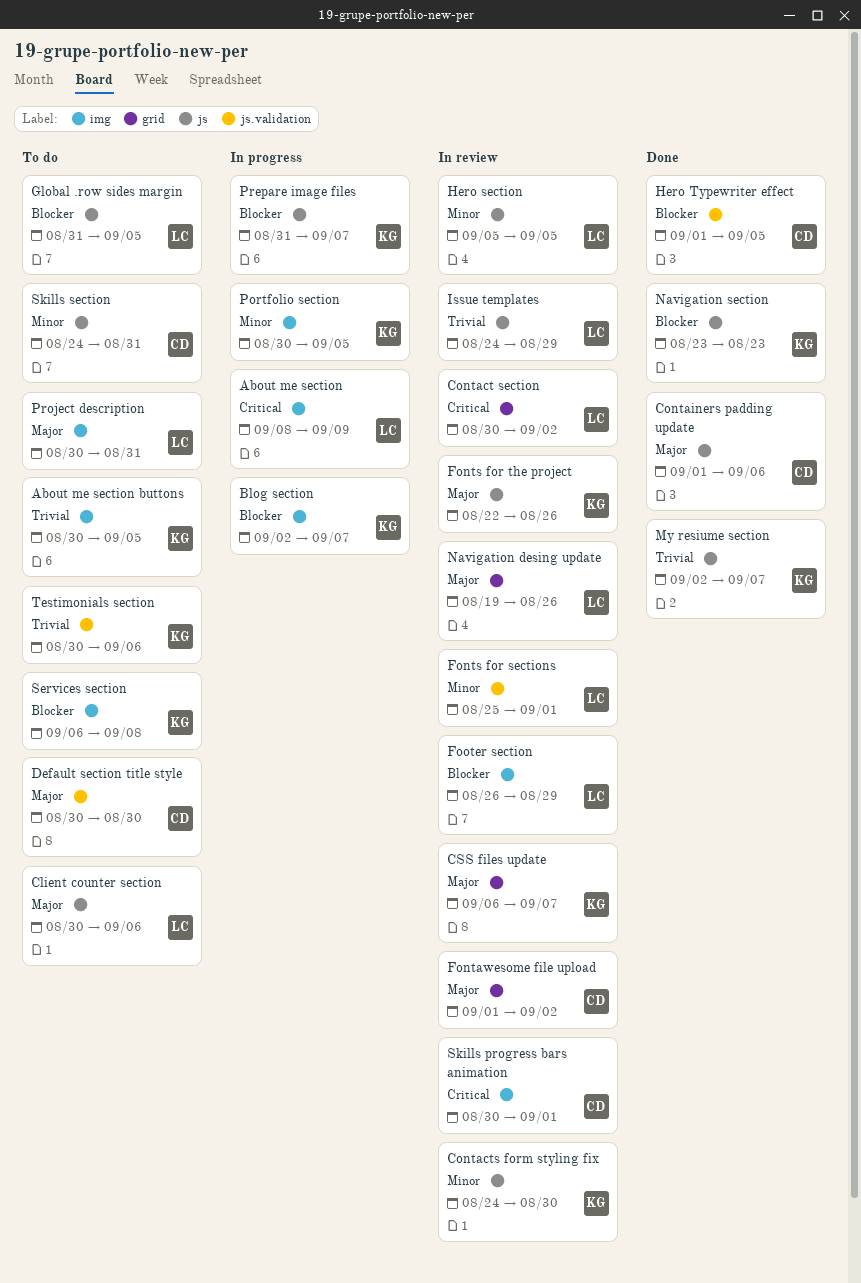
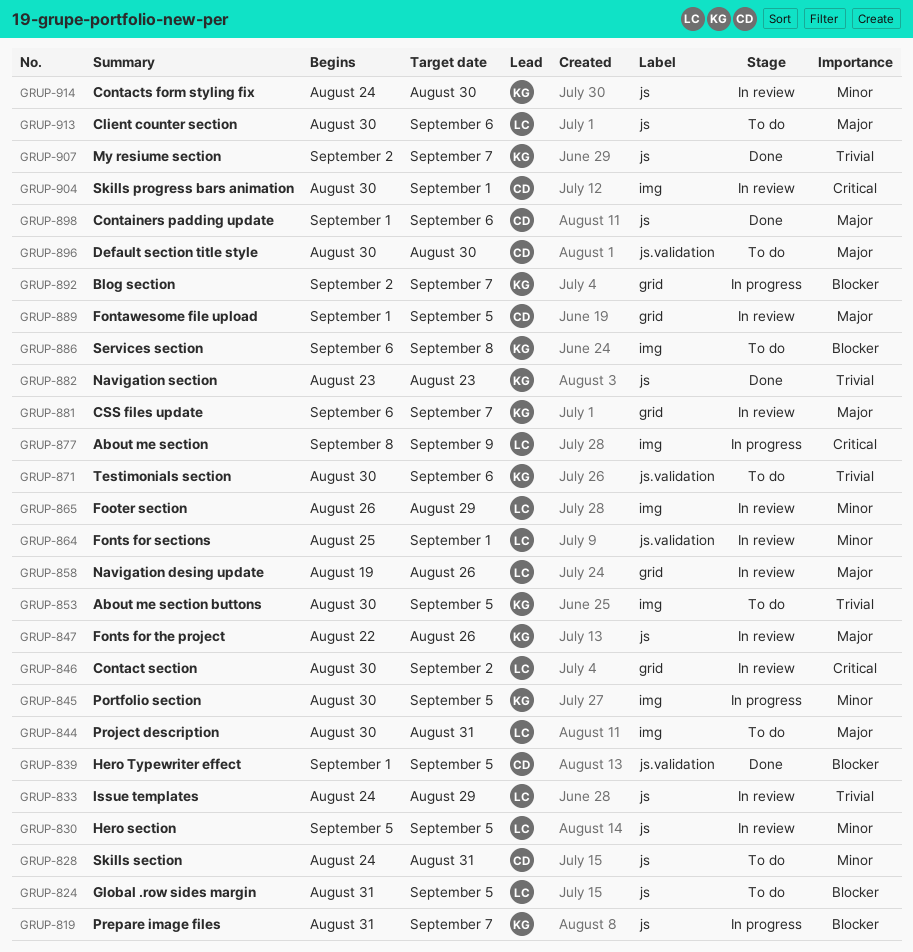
Blog section, label: img -> grid
Fontawesome file upload, due: Sep 2 -> Sep 5
Footer section, priority: Blocker -> Minor
Navigation section, priority: Blocker -> Trivial

